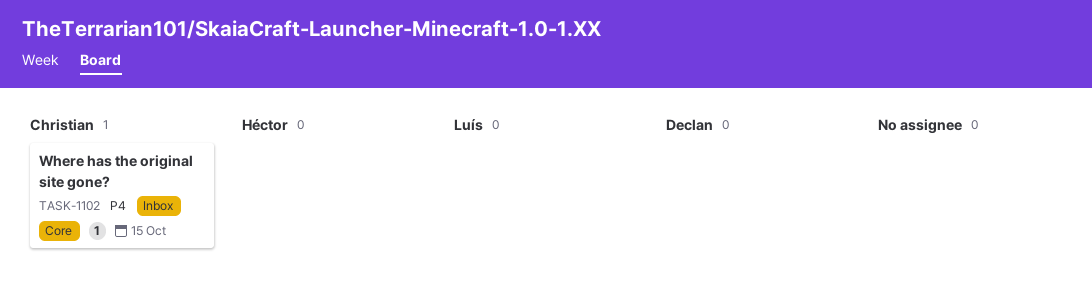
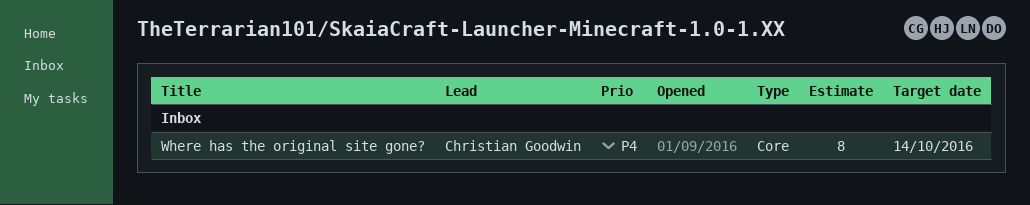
Where has the original site gone?, estimate: 1 -> 8
Where has the original site gone?, due: Oct 15 -> Oct 14

